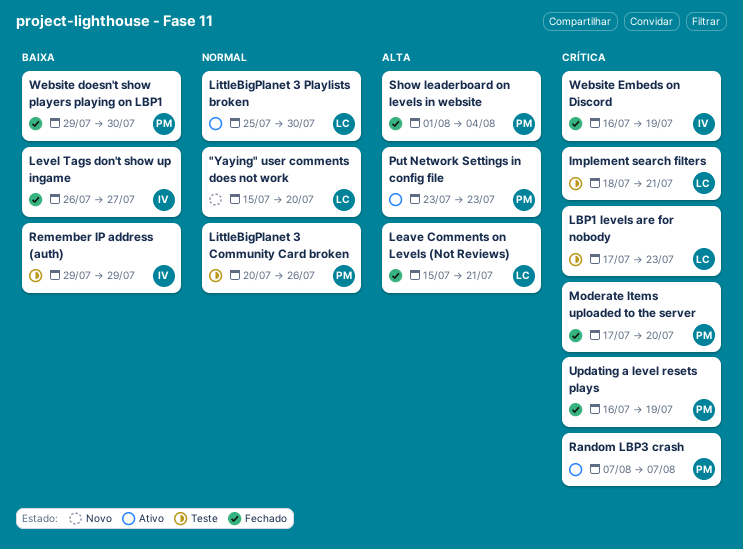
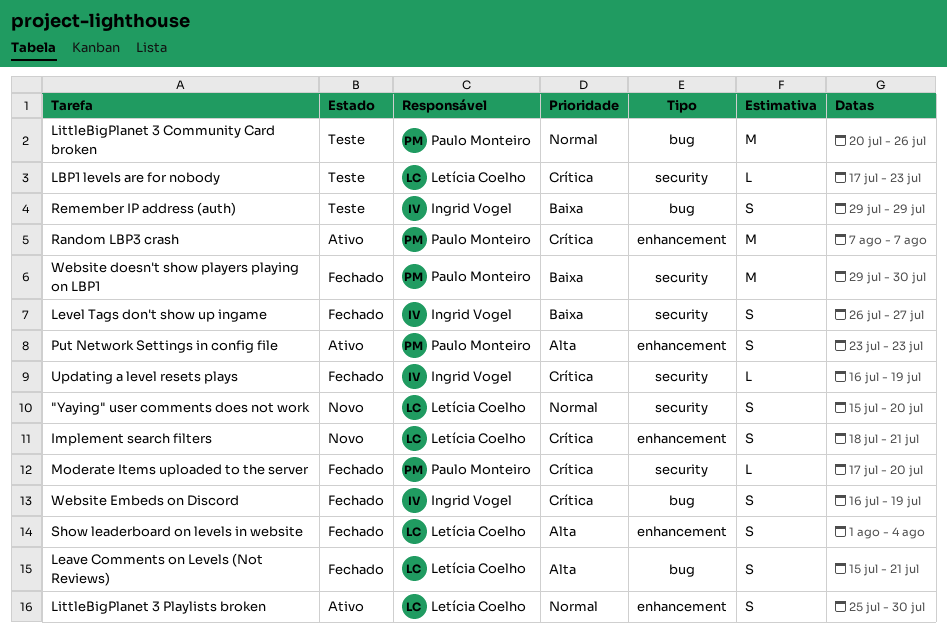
Implement search filters, status: Teste -> Novo
Show leaderboard on levels in website, owner: Paulo Monteiro -> Letícia Coelho
Updating a level resets plays, owner: Paulo Monteiro -> Ingrid Vogel

